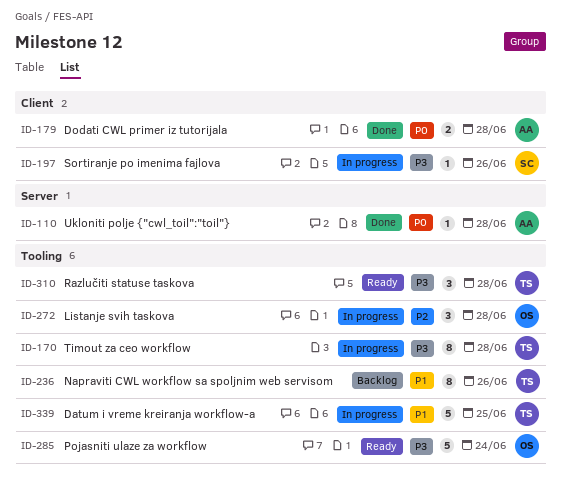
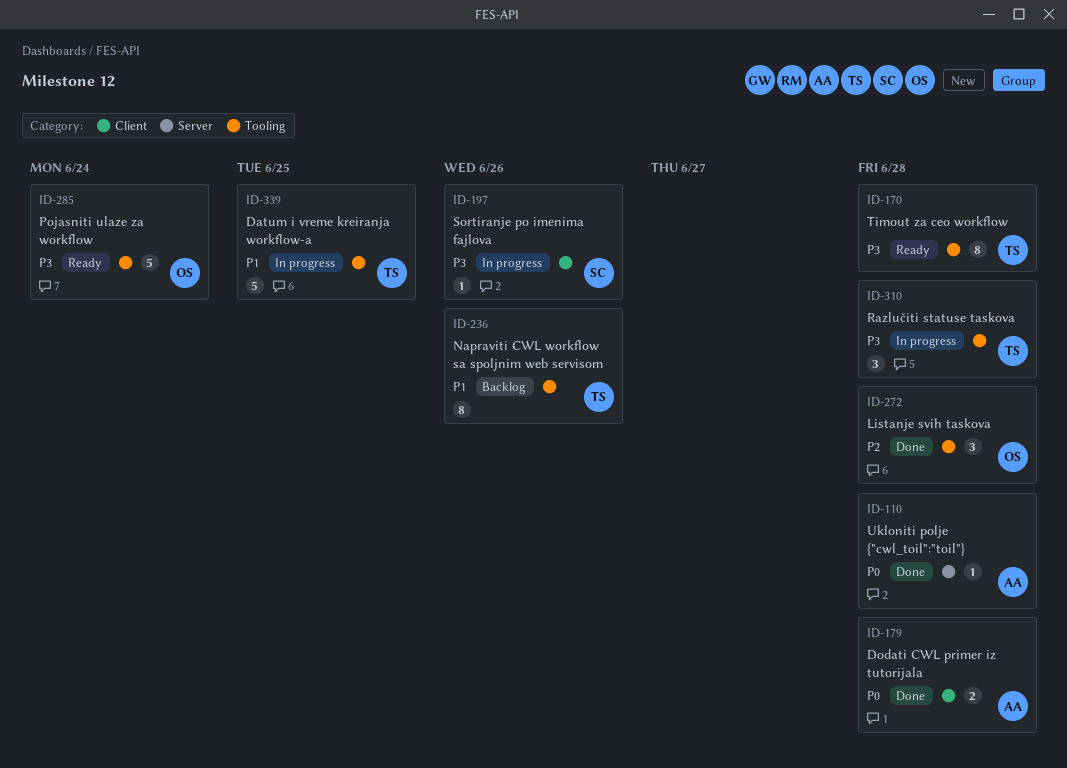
ID-170, status: In progress -> Ready
ID-272, status: In progress -> Done
ID-310, status: Ready -> In progress

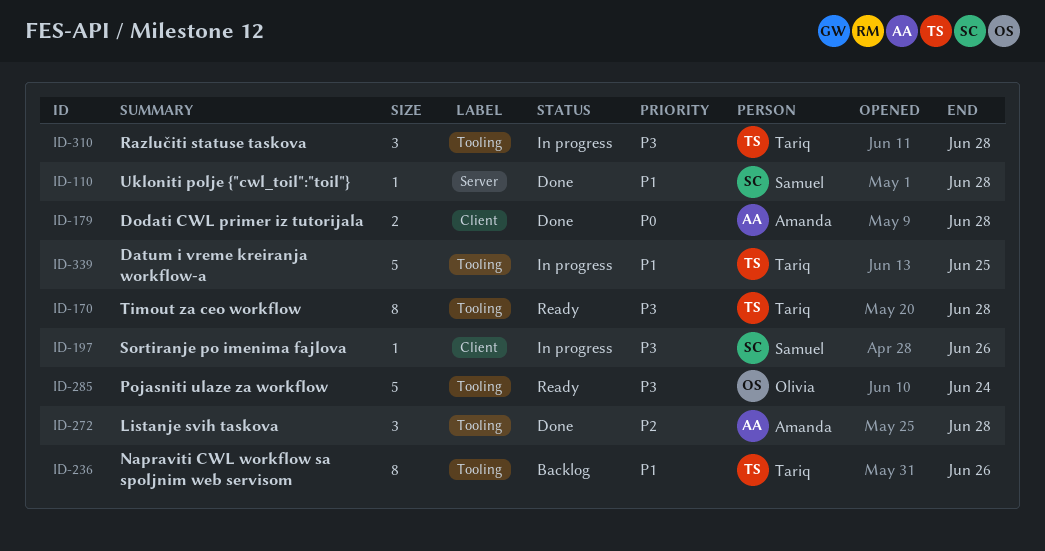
ID-110, owner: Amanda -> Samuel
ID-110, priority: P0 -> P1
ID-272, owner: Olivia -> Amanda

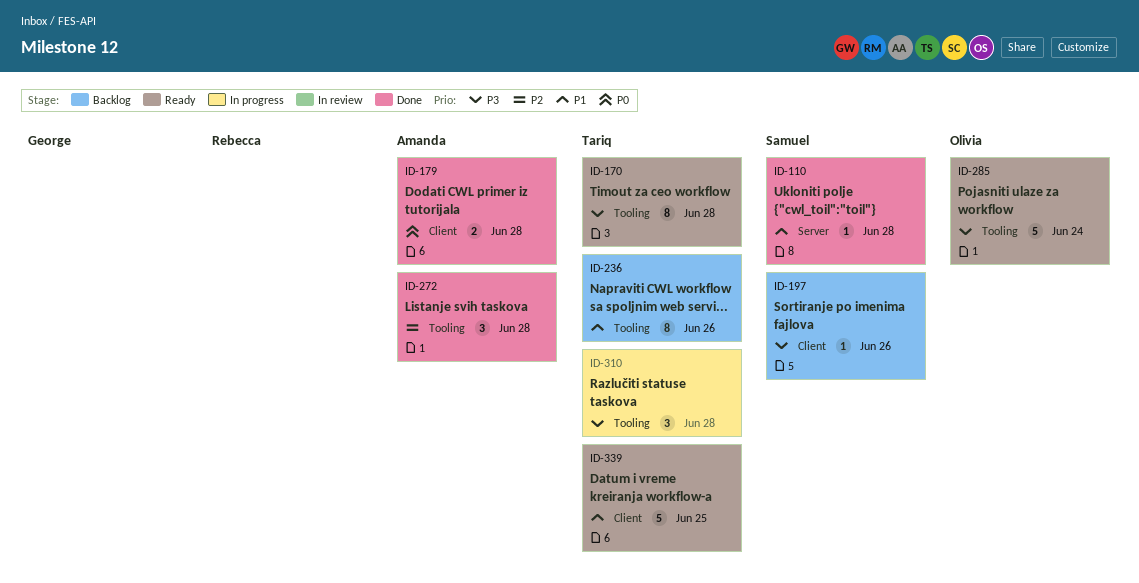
ID-197, status: In progress -> Backlog
ID-339, status: In progress -> Ready
ID-339, label: Tooling -> Client

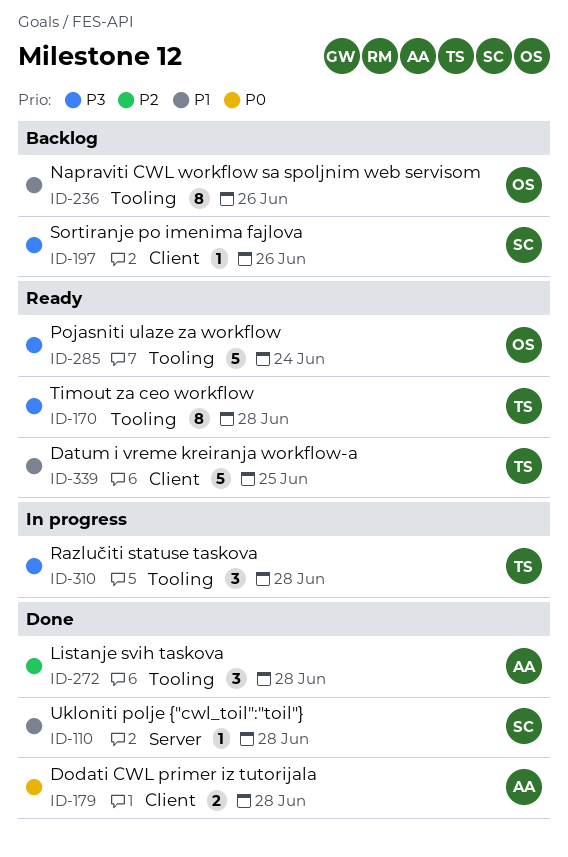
ID-236, owner: Tariq -> Olivia

